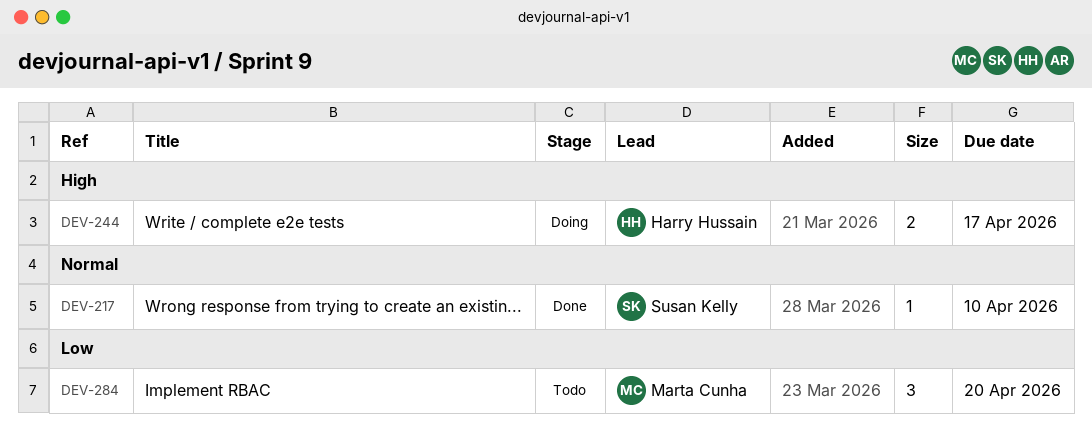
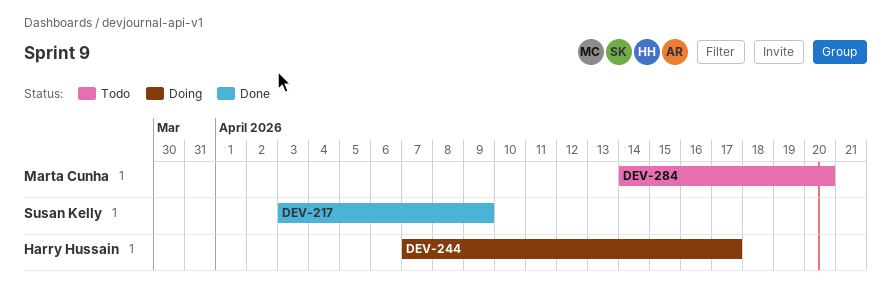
DEV-217, due: Apr 10 -> Apr 9

